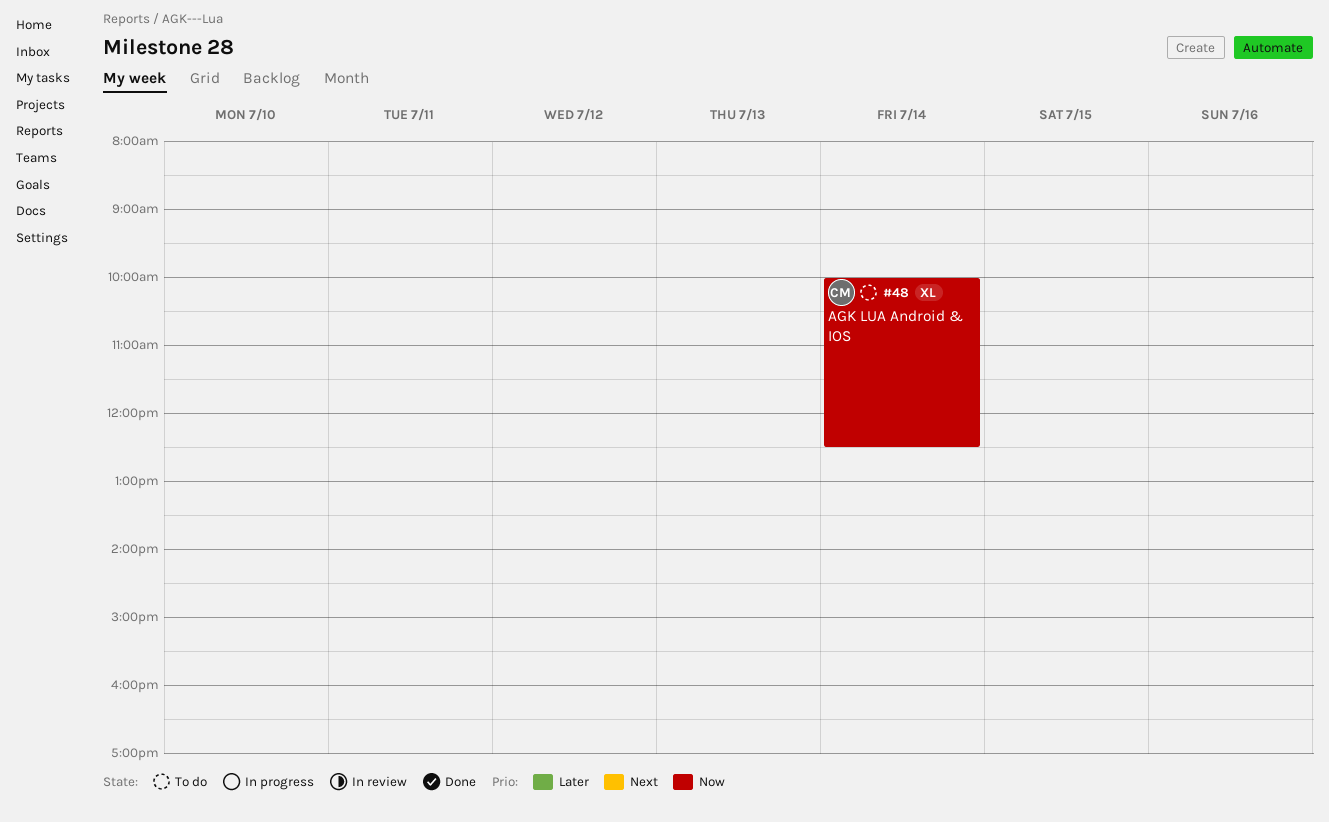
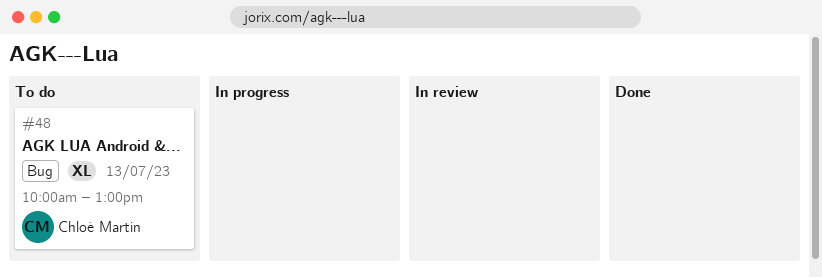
#48, day: Jul 14 -> Jul 13
#48, ends: 12:30 -> 13:00

